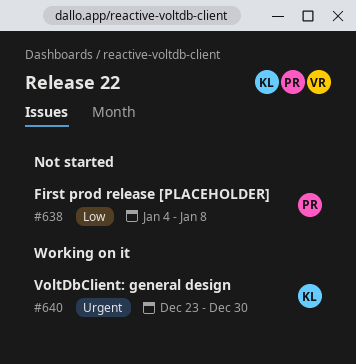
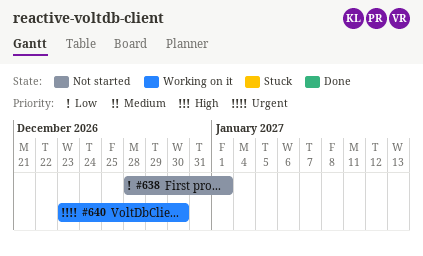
#638, start: Jan 4 -> Dec 28
#638, due: Jan 8 -> Jan 1

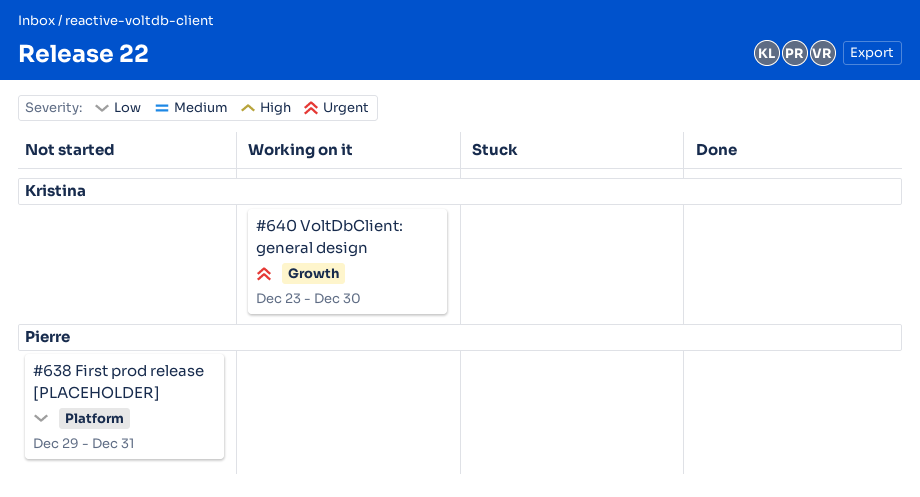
#638, start: Dec 28 -> Dec 29
#638, due: Jan 1 -> Dec 31

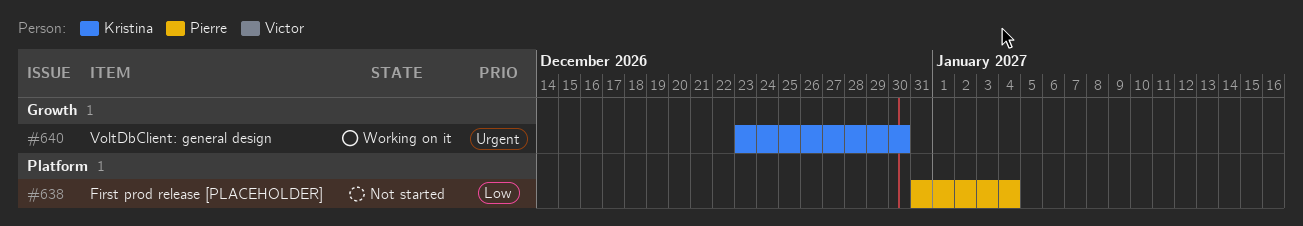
#638, start: Dec 29 -> Dec 31
#638, due: Dec 31 -> Jan 4

